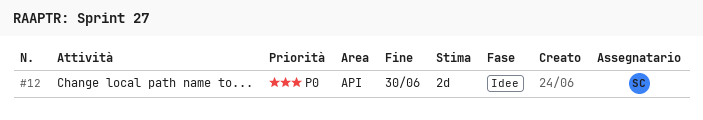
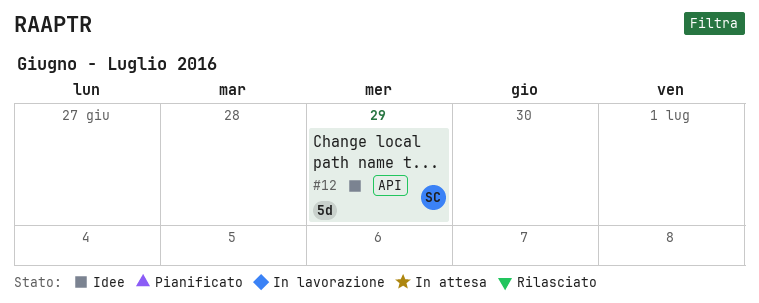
#12, estimate: 2d -> 5d
#12, due: Jun 30 -> Jun 29

